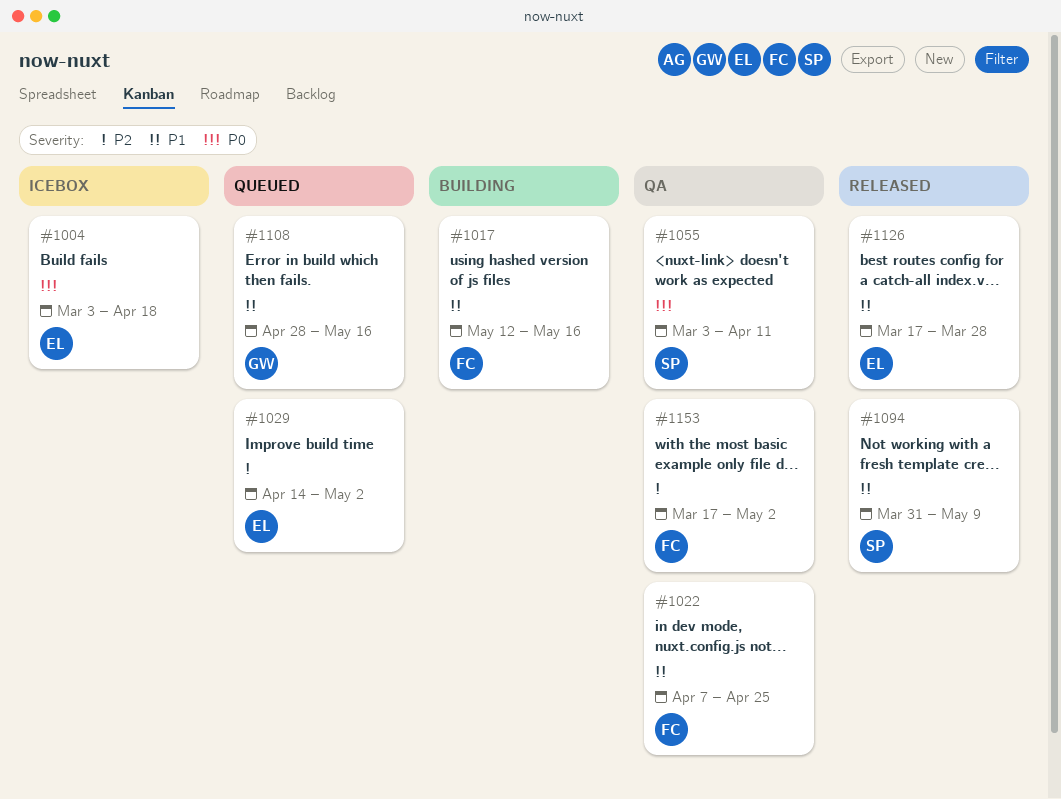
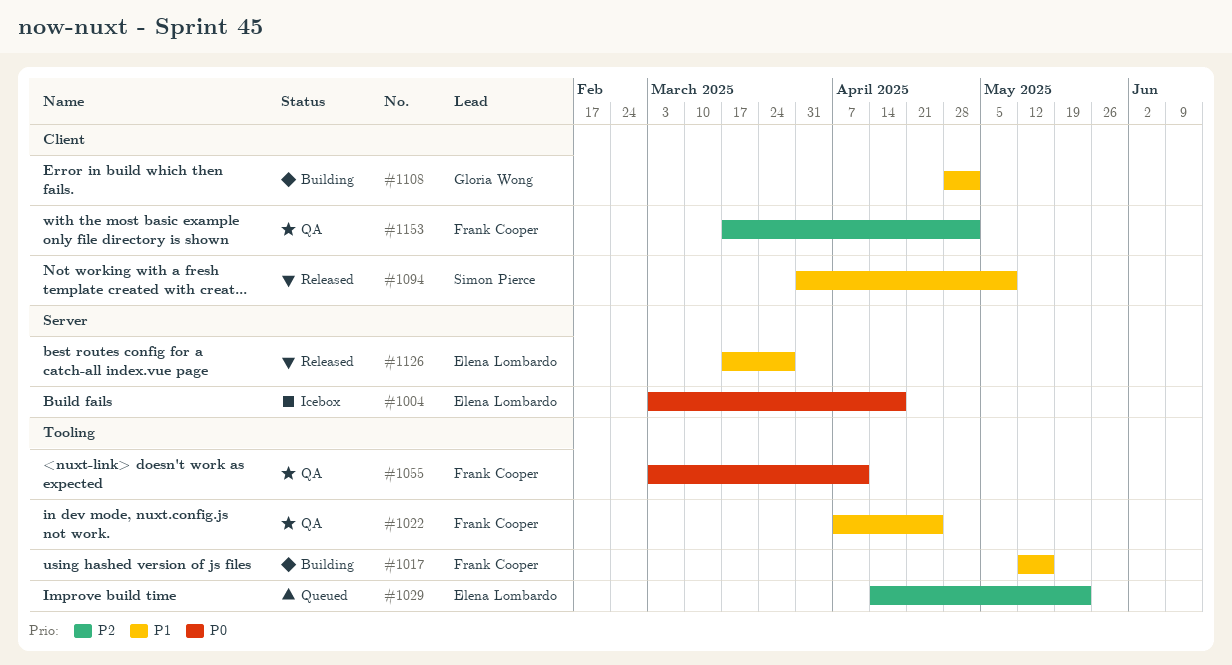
#1029, due: May 2 -> May 23
#1055, owner: Simon Pierce -> Frank Cooper
#1108, status: Queued -> Building
#1108, due: May 16 -> May 2

